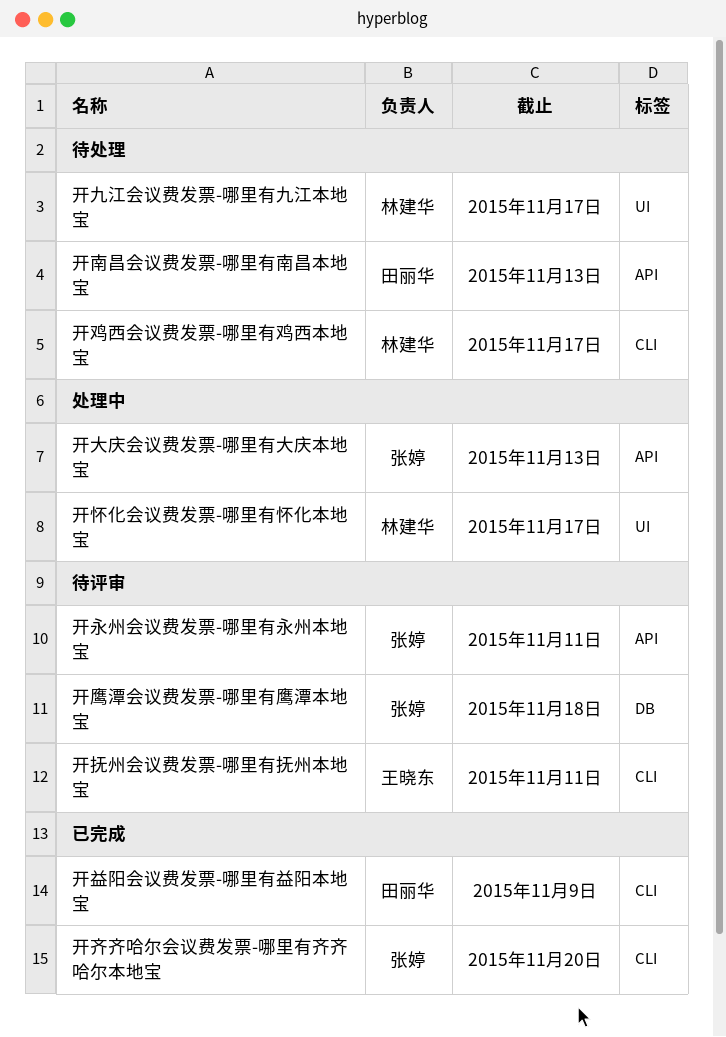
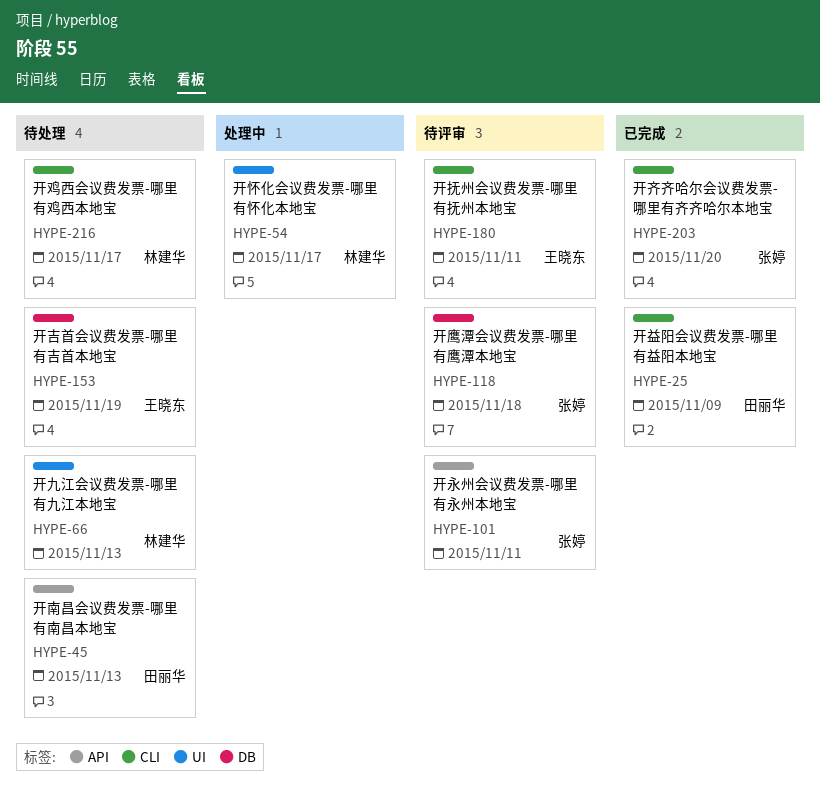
开九江会议费发票-哪里有九江本地宝, due: Nov 17 -> Nov 13
开吉首会议费发票-哪里有吉首本地宝: none -> present
开大庆会议费发票-哪里有大庆本地宝: present -> none

